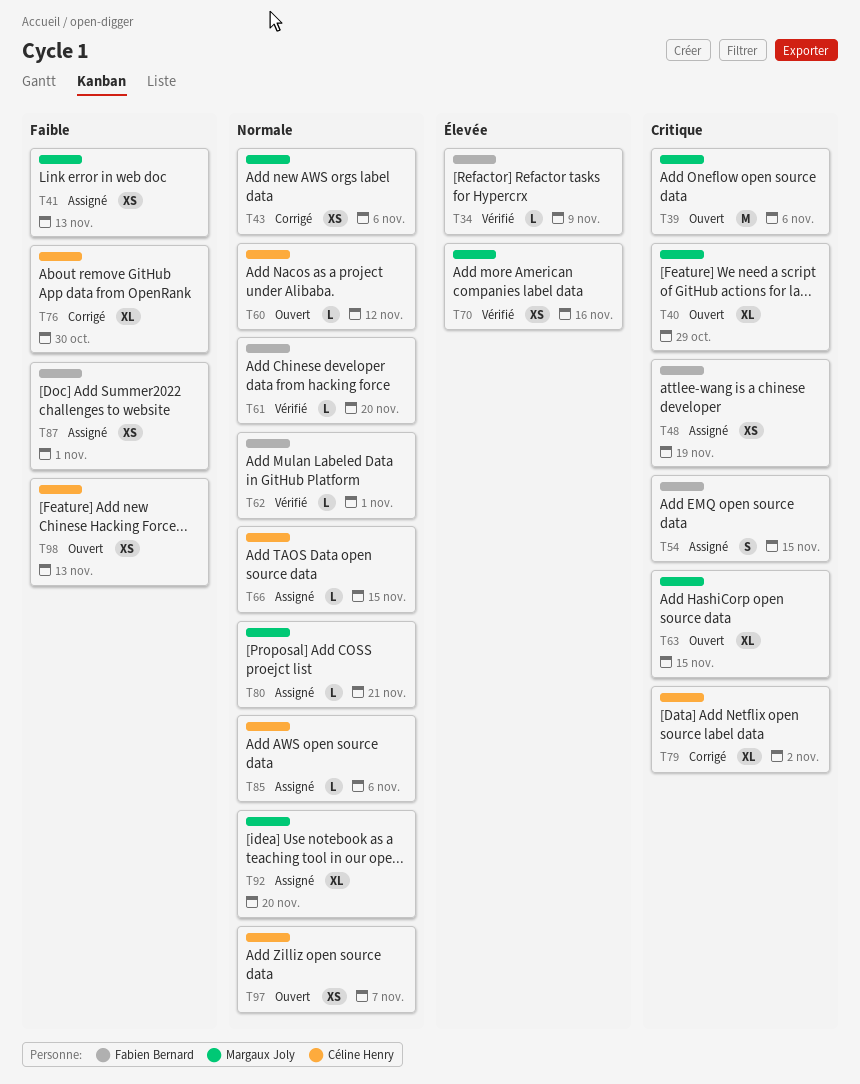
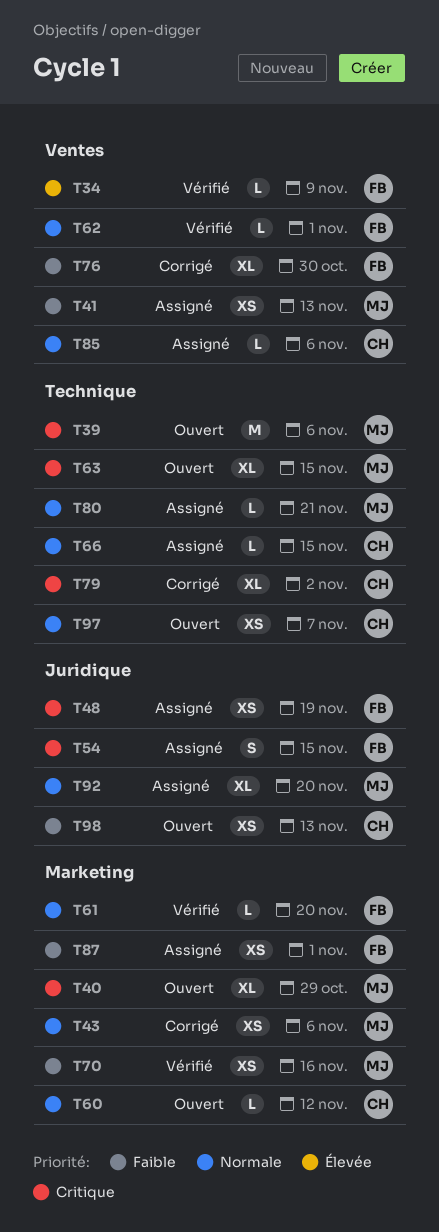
T70, priority: Élevée -> Faible
T76, owner: Céline Henry -> Fabien Bernard

